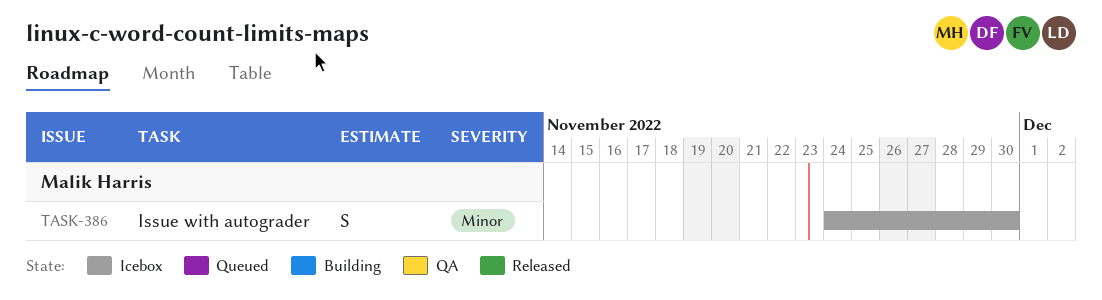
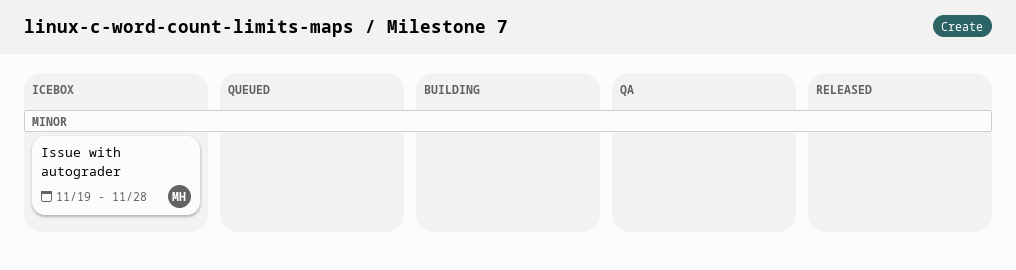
Issue with autograder, start: Nov 24 -> Nov 19
Issue with autograder, due: Nov 30 -> Nov 28

